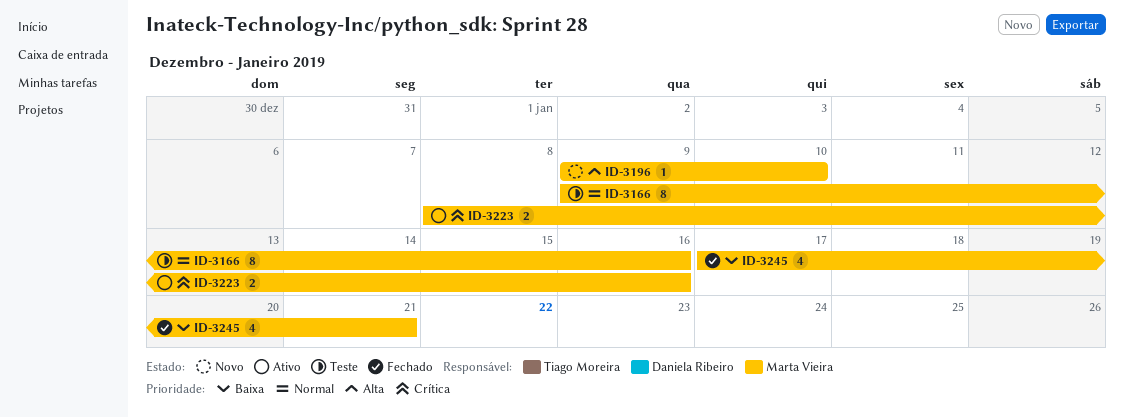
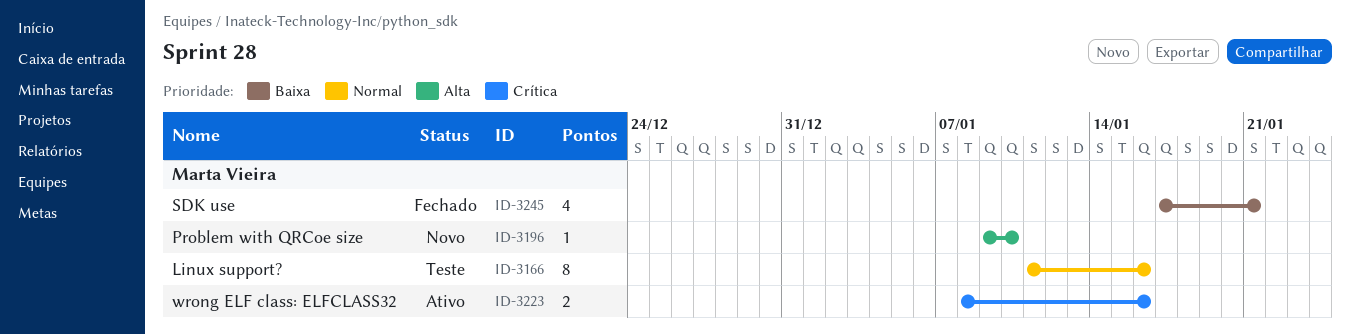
ID-3166, start: Jan 9 -> Jan 11

